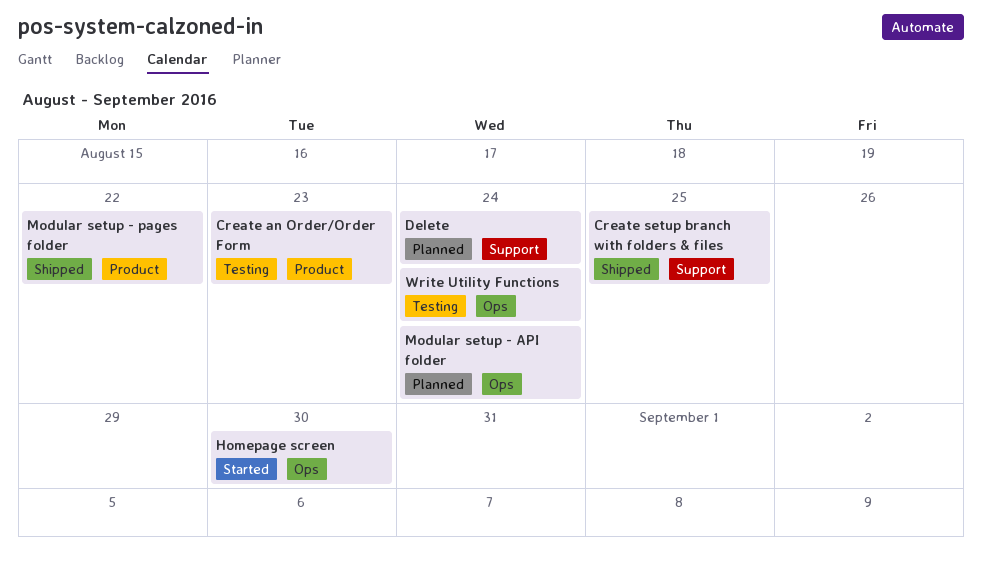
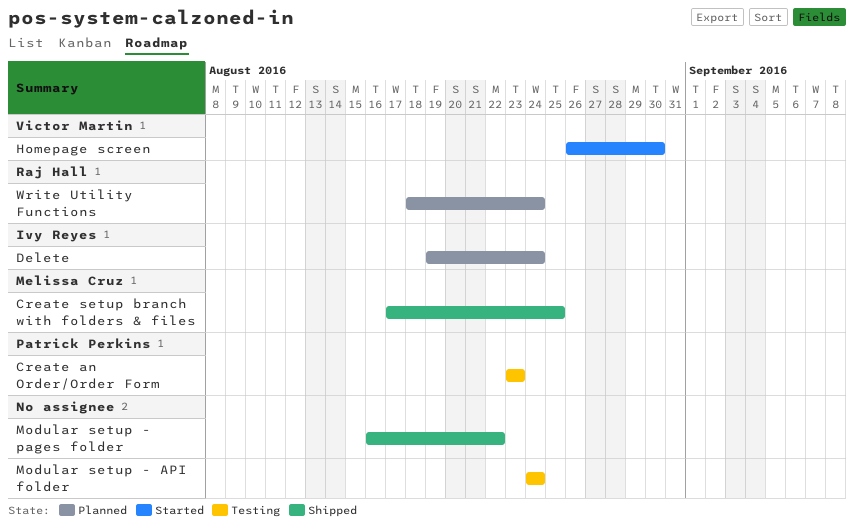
Modular setup - API folder, status: Planned -> Testing
Write Utility Functions, status: Testing -> Planned

